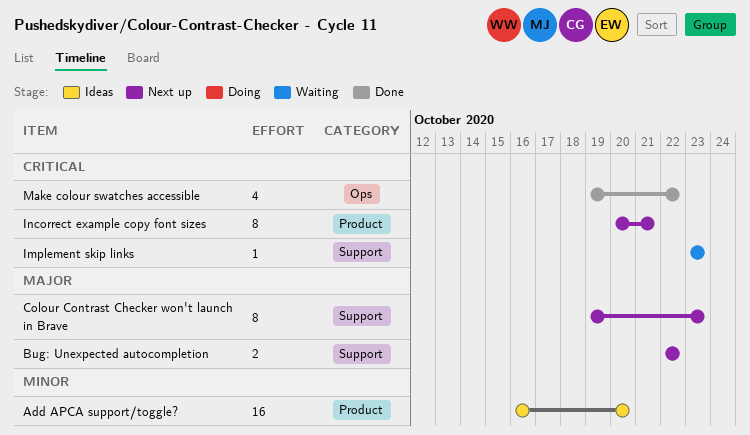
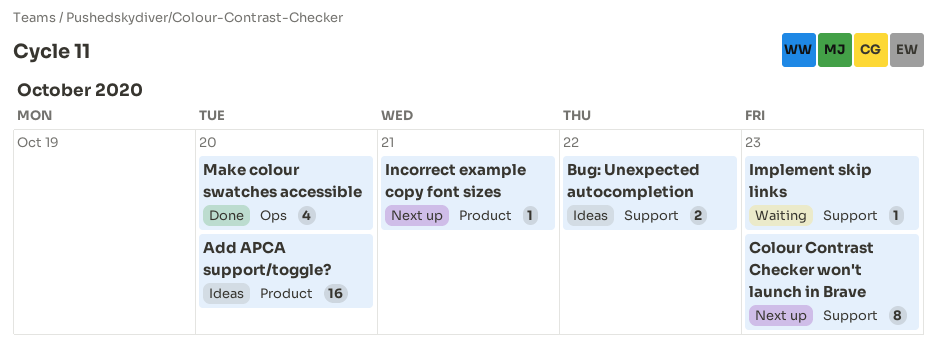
Bug: Unexpected autocompletion, status: Next up -> Ideas
Incorrect example copy font sizes, estimate: 8 -> 1
Make colour swatches accessible, due: Oct 22 -> Oct 20

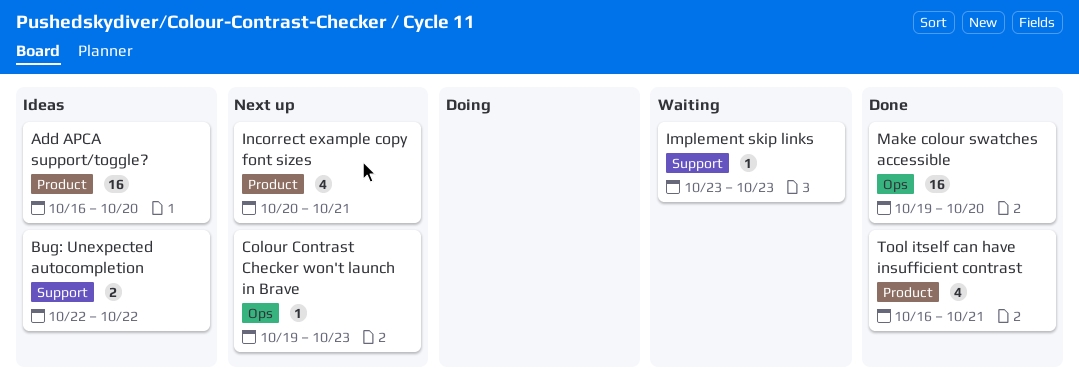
Colour Contrast Checker won't launch in Brave, label: Support -> Ops
Colour Contrast Checker won't launch in Brave, estimate: 8 -> 1
Incorrect example copy font sizes, estimate: 1 -> 4
Make colour swatches accessible, estimate: 4 -> 16
Tool itself can have insufficient contrast: none -> present

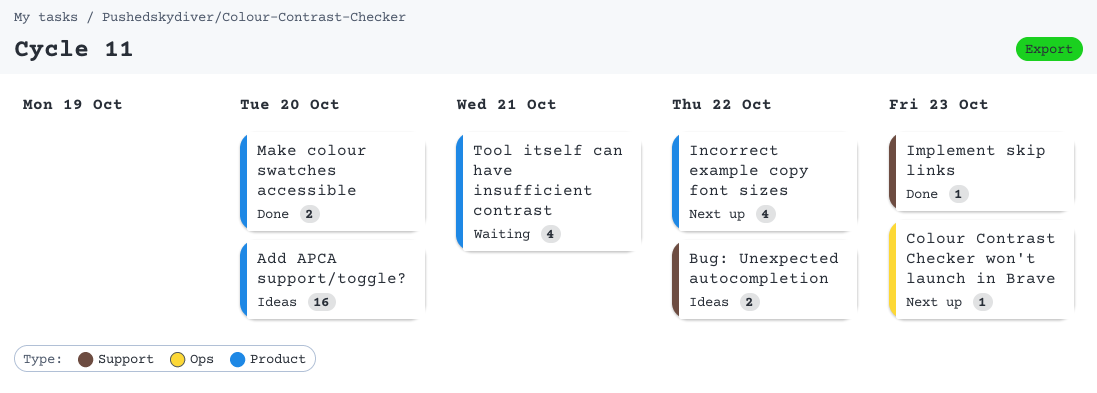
Implement skip links, status: Waiting -> Done
Incorrect example copy font sizes, due: Oct 21 -> Oct 22
Make colour swatches accessible, label: Ops -> Product
Make colour swatches accessible, estimate: 16 -> 2
Tool itself can have insufficient contrast, status: Done -> Waiting

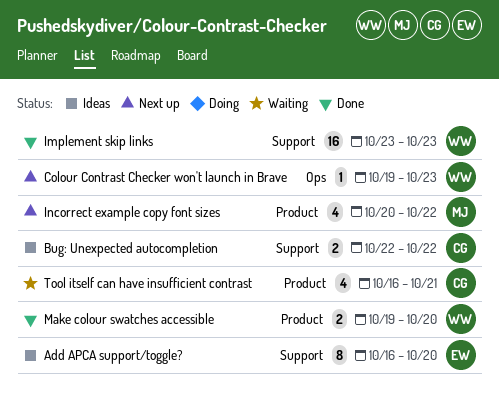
Add APCA support/toggle?, label: Product -> Support
Add APCA support/toggle?, estimate: 16 -> 8
Implement skip links, estimate: 1 -> 16

